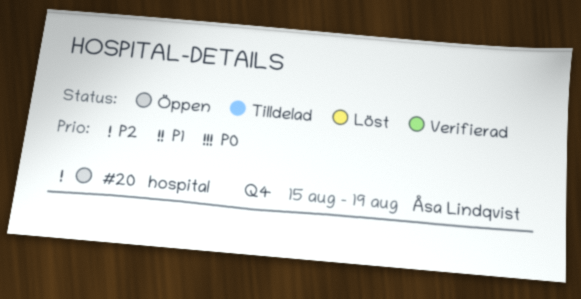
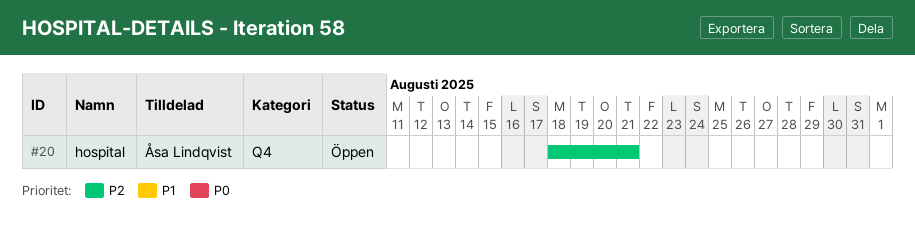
#20, start: Aug 15 -> Aug 18
#20, due: Aug 19 -> Aug 21

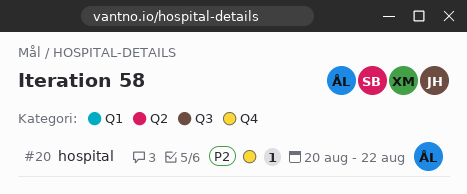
#20, start: Aug 18 -> Aug 20
#20, due: Aug 21 -> Aug 22

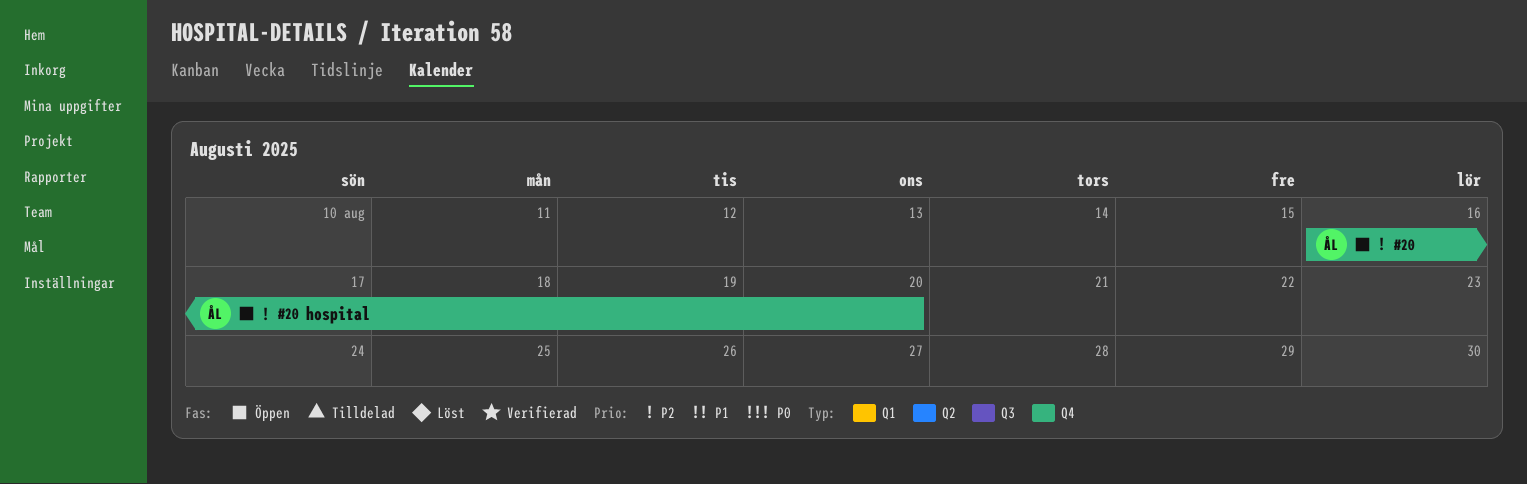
#20, start: Aug 20 -> Aug 16
#20, due: Aug 22 -> Aug 20

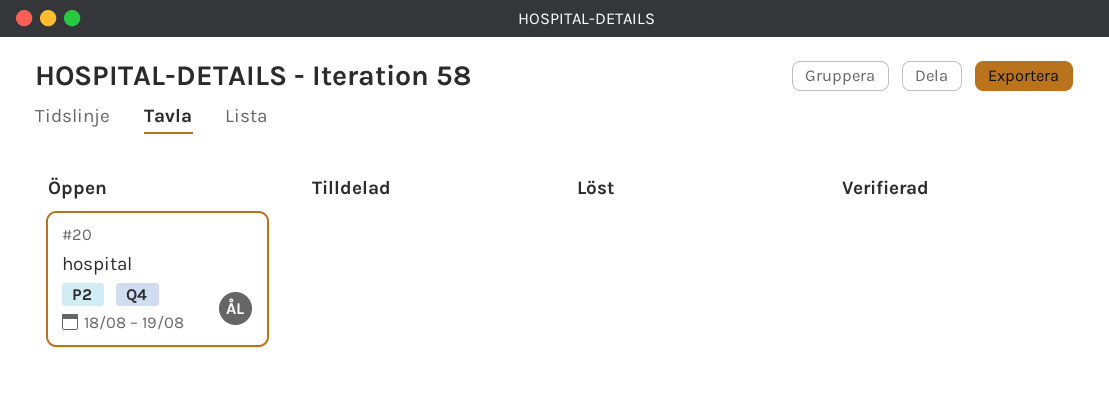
#20, start: Aug 16 -> Aug 18
#20, due: Aug 20 -> Aug 19

